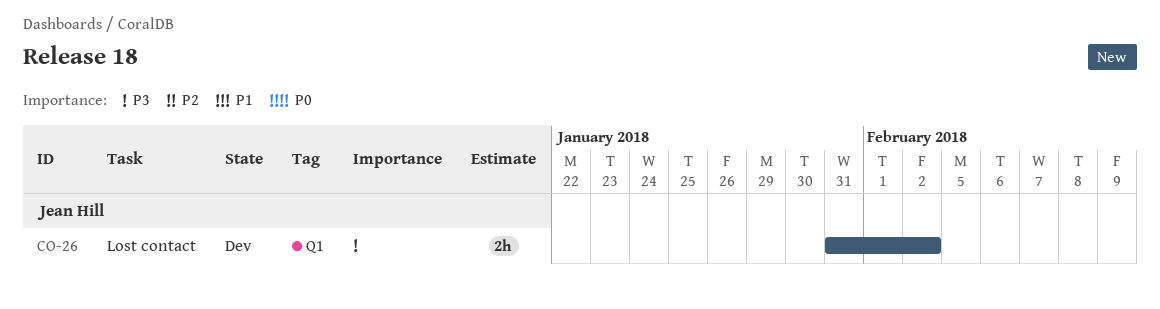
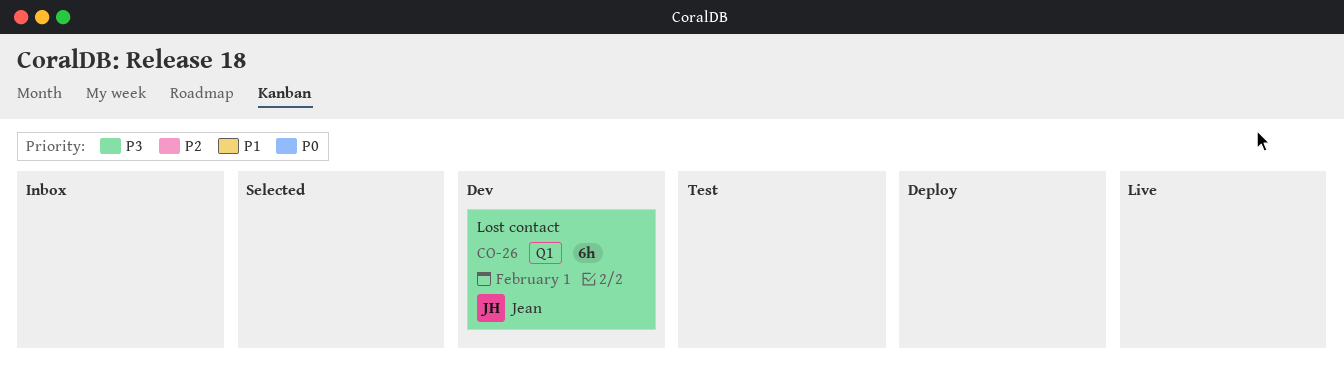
CO-26, estimate: 2h -> 6h
CO-26, due: Feb 2 -> Feb 1

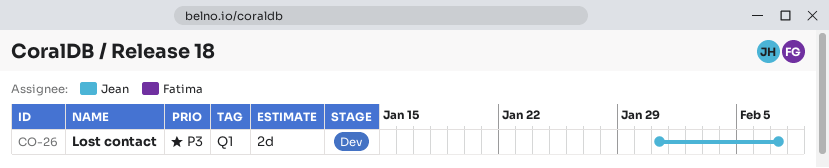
CO-26, estimate: 6h -> 2d
CO-26, due: Feb 1 -> Feb 7

